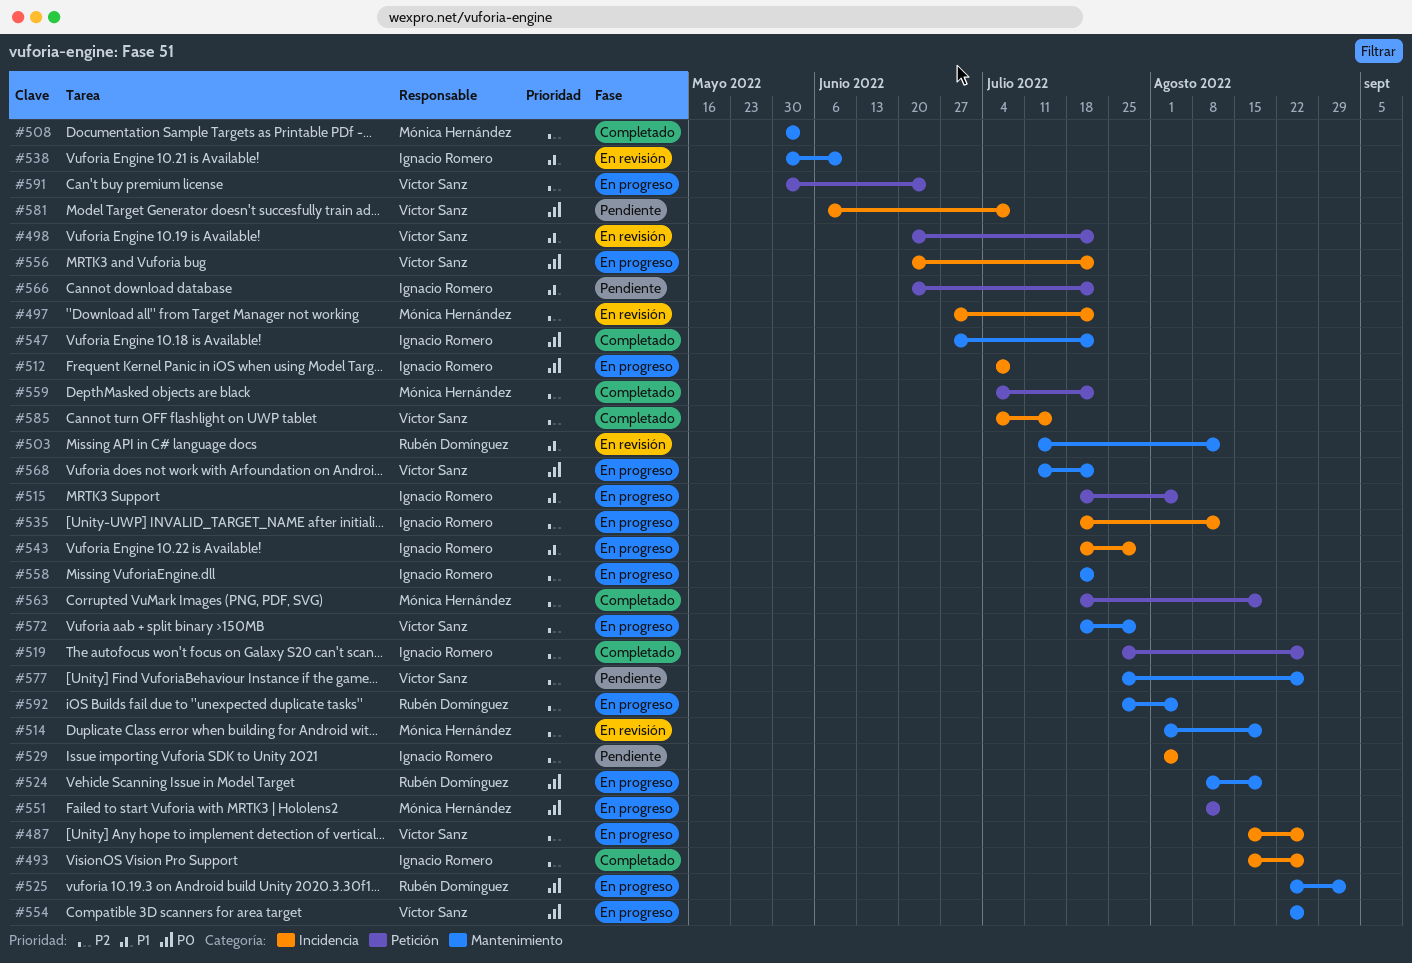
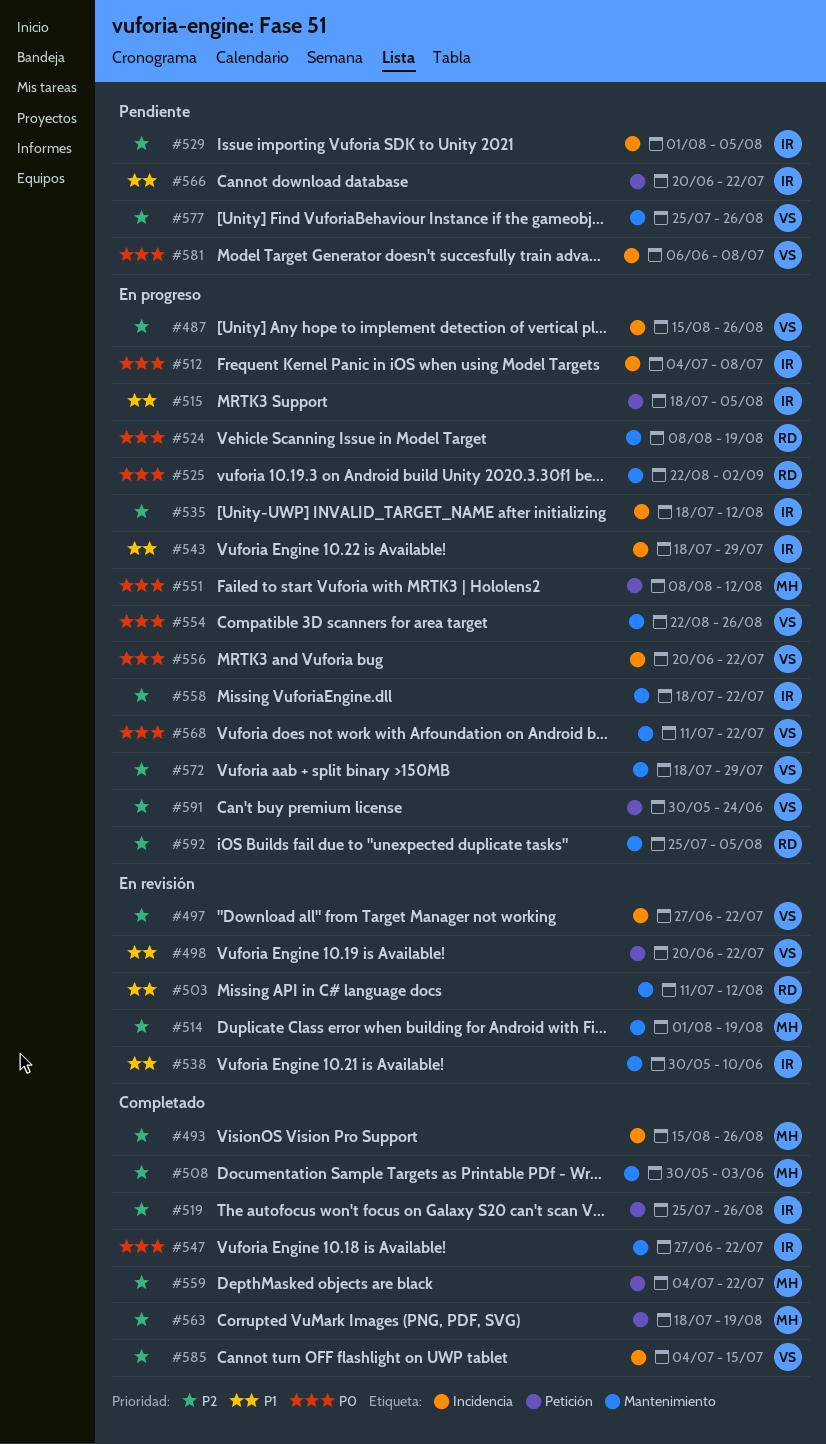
#493, owner: Ignacio Romero -> Mónica Hernández
#497, owner: Mónica Hernández -> Víctor Sanz

